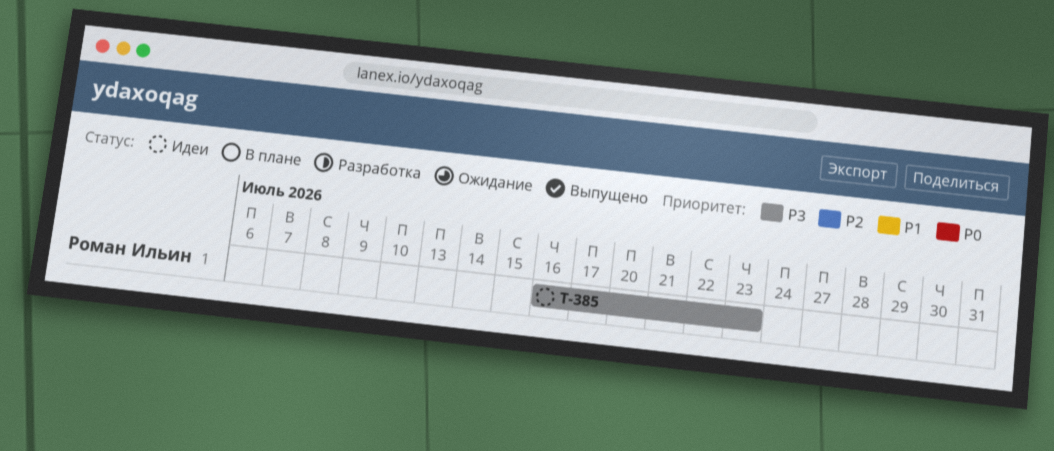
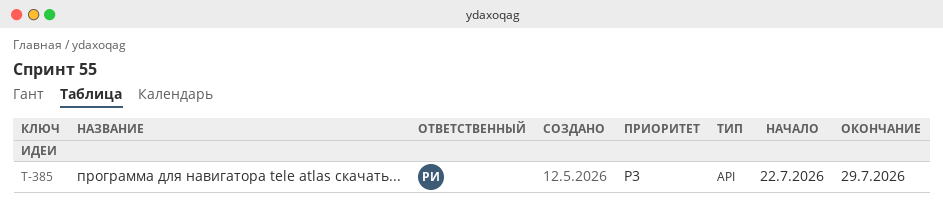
T-385, start: Jul 16 -> Jul 22
T-385, due: Jul 23 -> Jul 29

